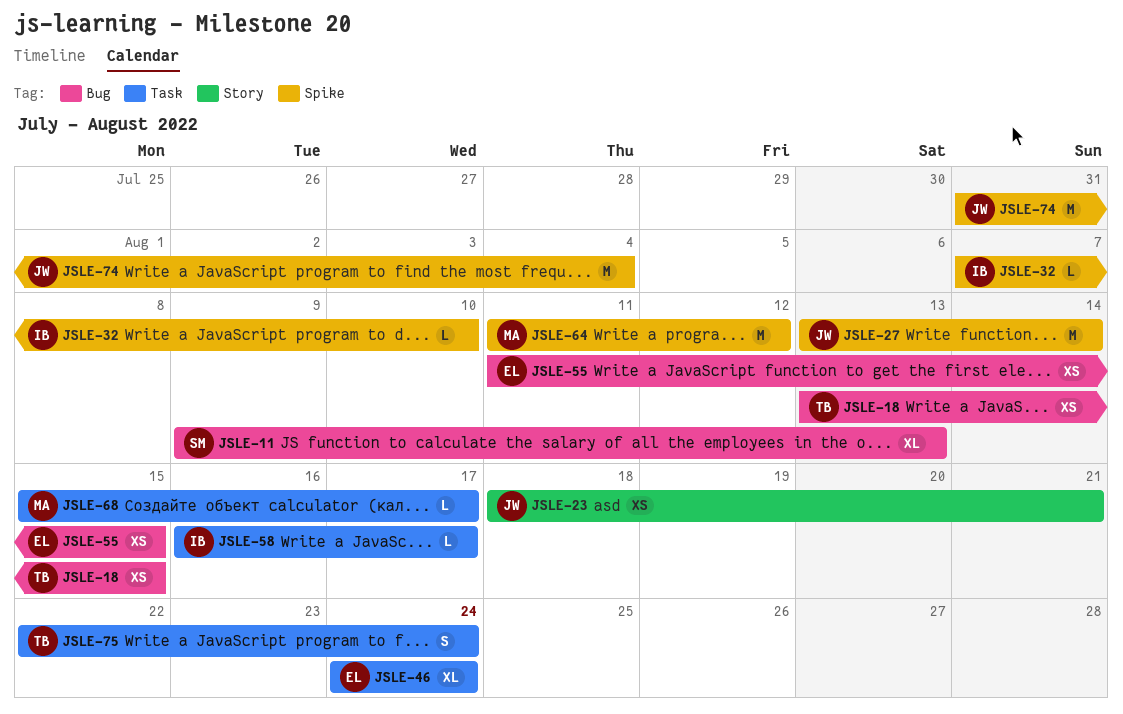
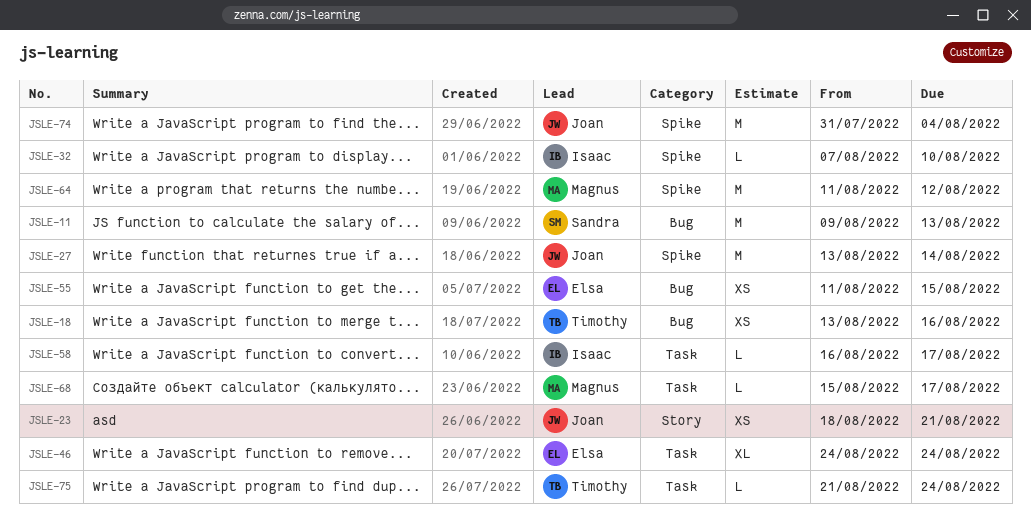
JSLE-11, estimate: XL -> M
JSLE-18, due: Aug 15 -> Aug 16
JSLE-75, estimate: S -> L
JSLE-75, start: Aug 22 -> Aug 21

